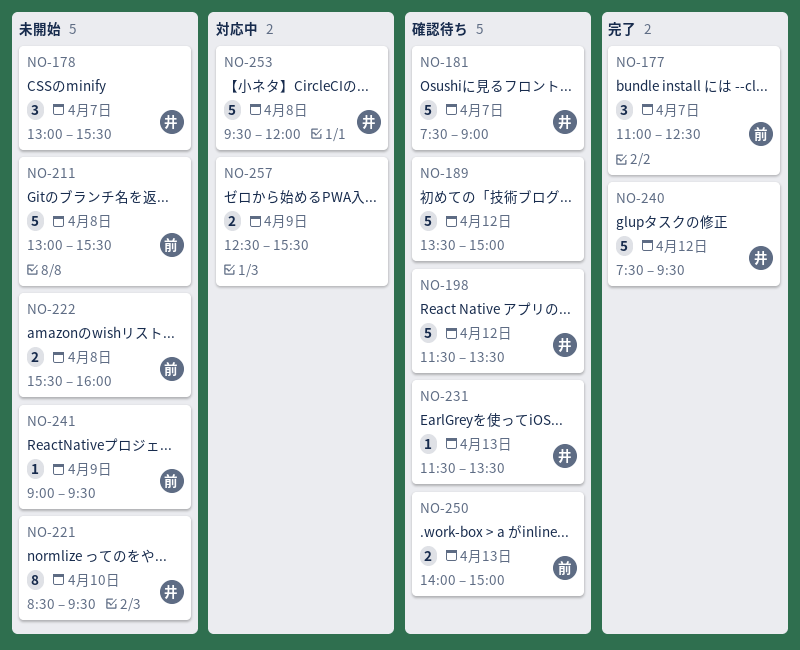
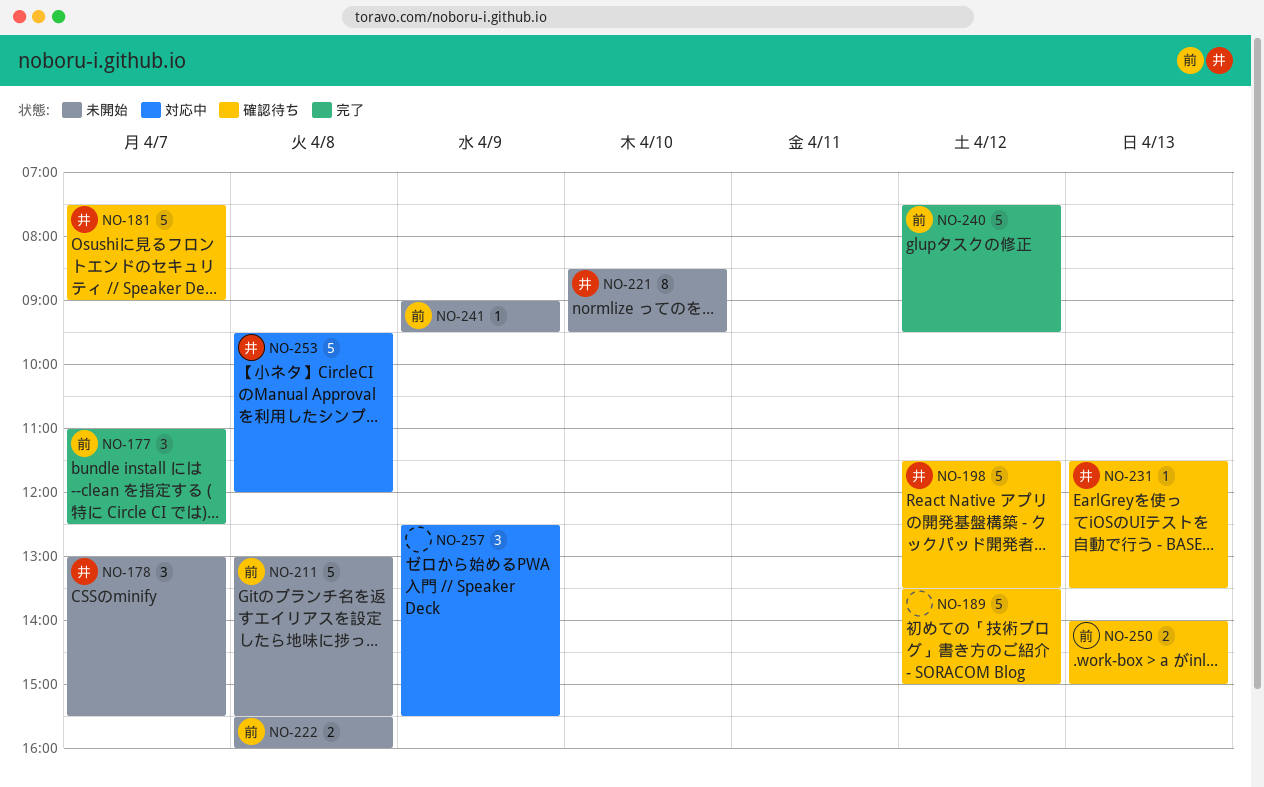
NO-240, owner: 井 -> 前
NO-257, estimate: 2 -> 3

